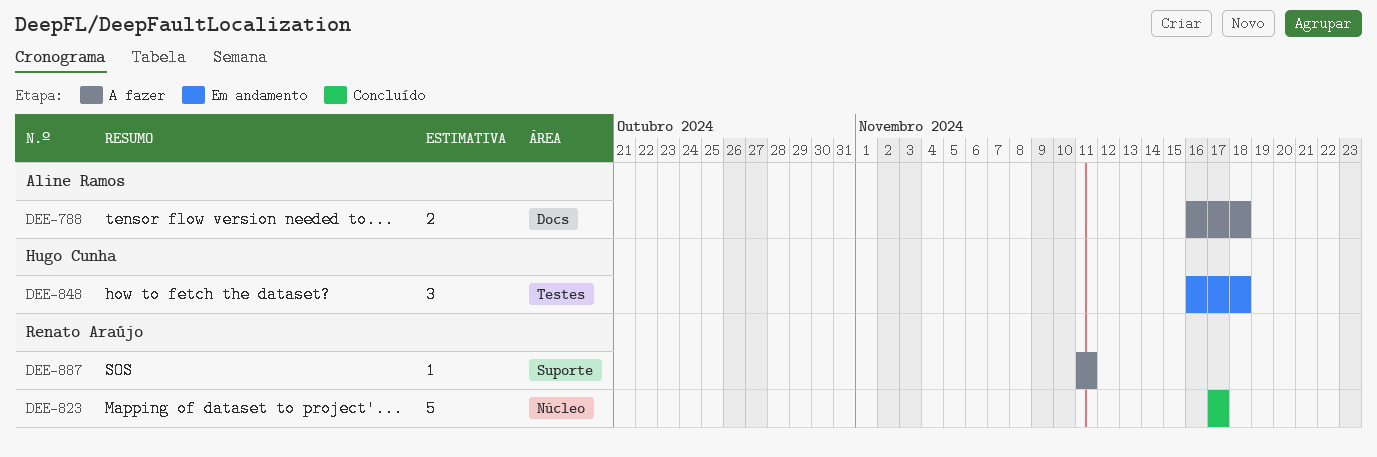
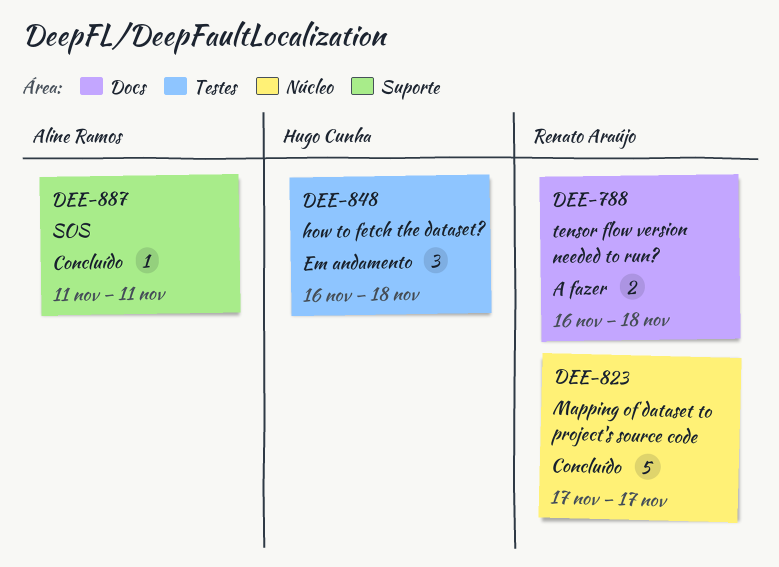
DEE-788, owner: Aline Ramos -> Renato Araújo
DEE-887, status: A fazer -> Concluído
DEE-887, owner: Renato Araújo -> Aline Ramos

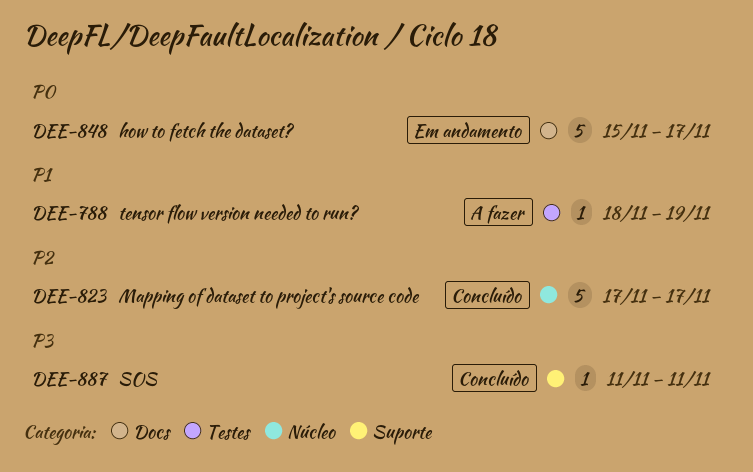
DEE-788, label: Docs -> Testes
DEE-788, estimate: 2 -> 1
DEE-788, start: Nov 16 -> Nov 18
DEE-788, due: Nov 18 -> Nov 19
DEE-848, label: Testes -> Docs
DEE-848, estimate: 3 -> 5
DEE-848, start: Nov 16 -> Nov 15
DEE-848, due: Nov 18 -> Nov 17

